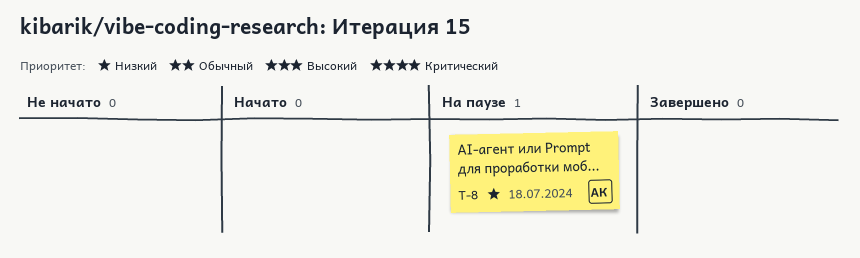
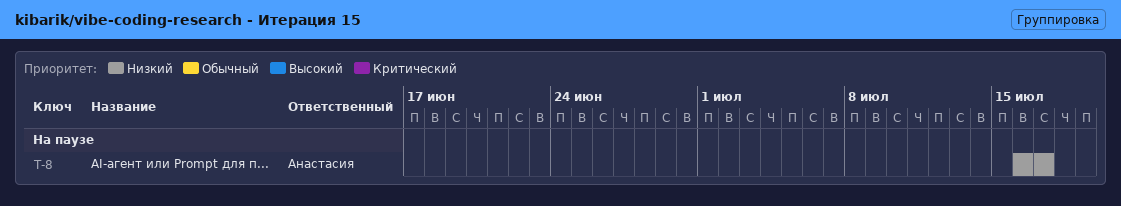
T-8, due: Jul 18 -> Jul 17

